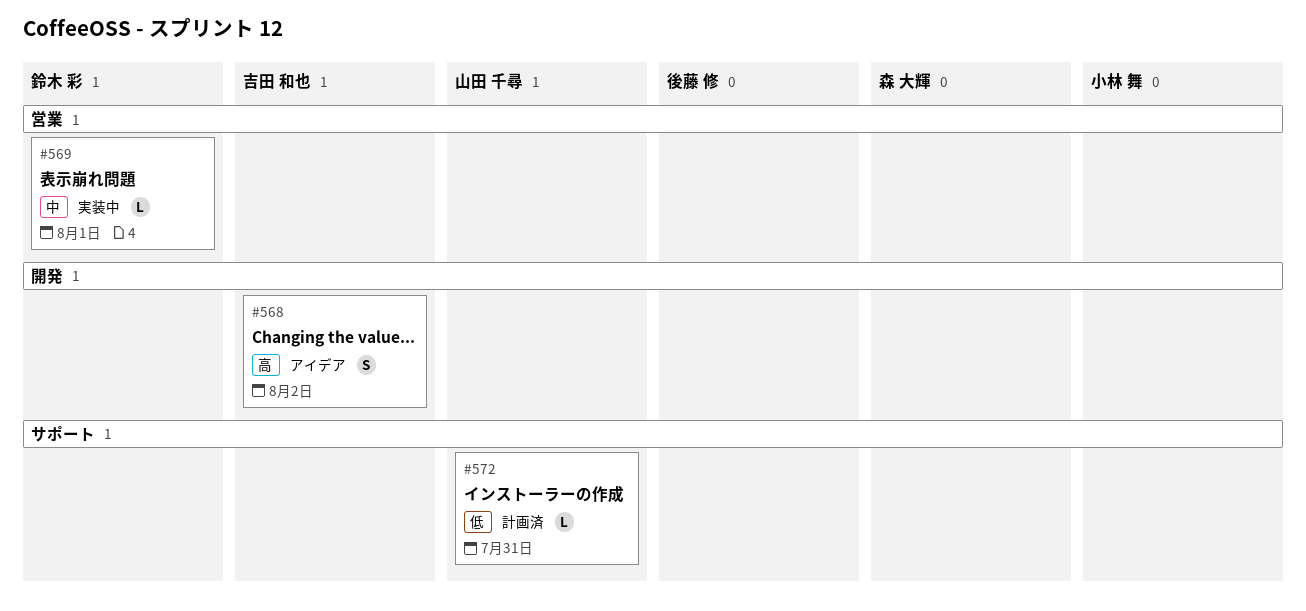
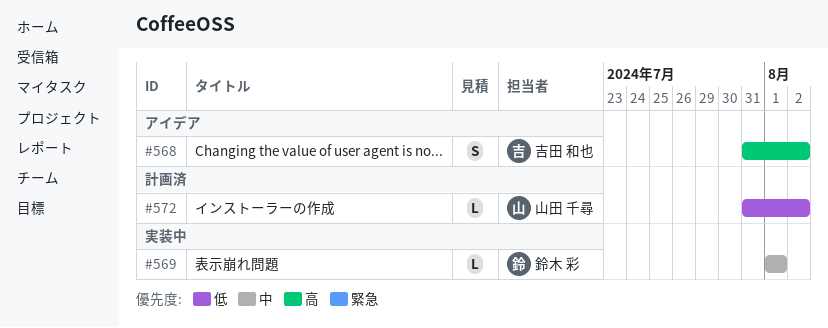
#572, due: Jul 31 -> Aug 2

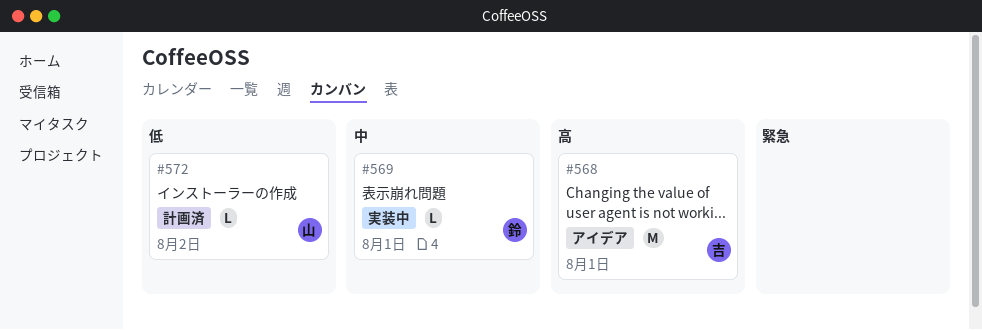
#568, estimate: S -> M
#568, due: Aug 2 -> Aug 1

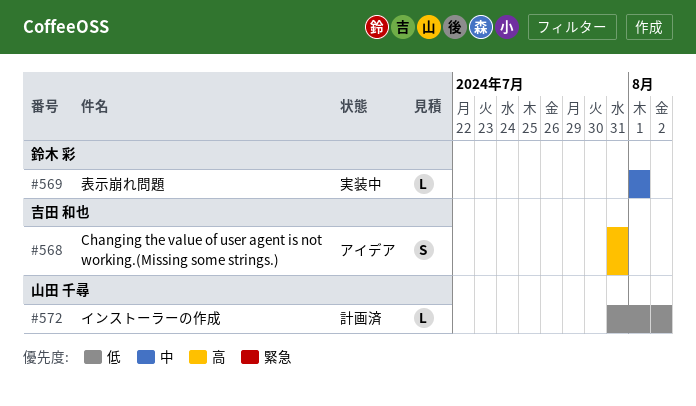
#568, estimate: M -> S
#568, due: Aug 1 -> Jul 31

